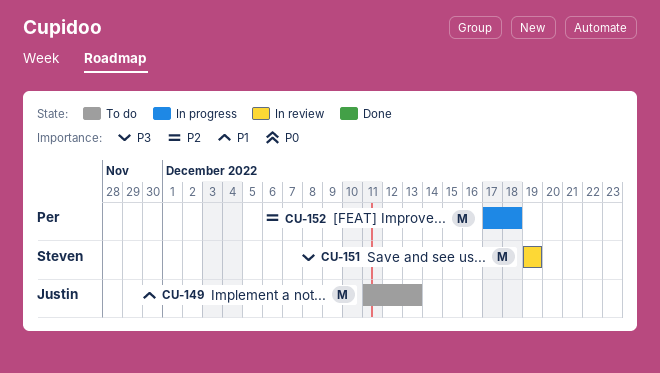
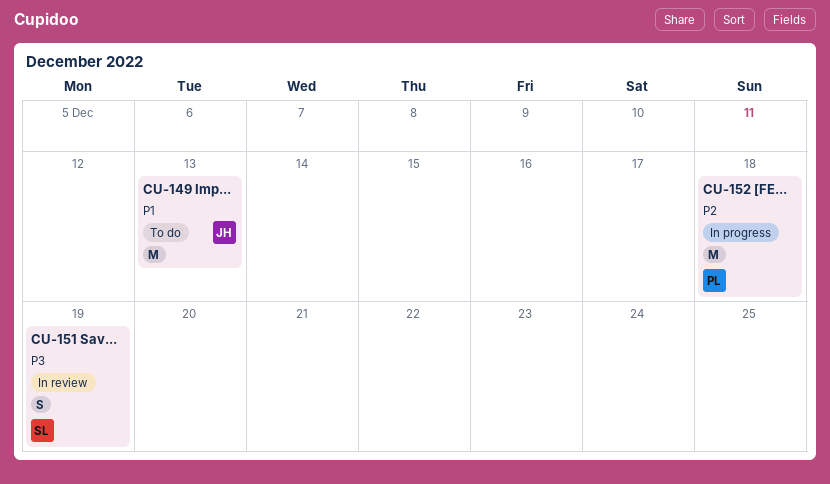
CU-151, estimate: M -> S

